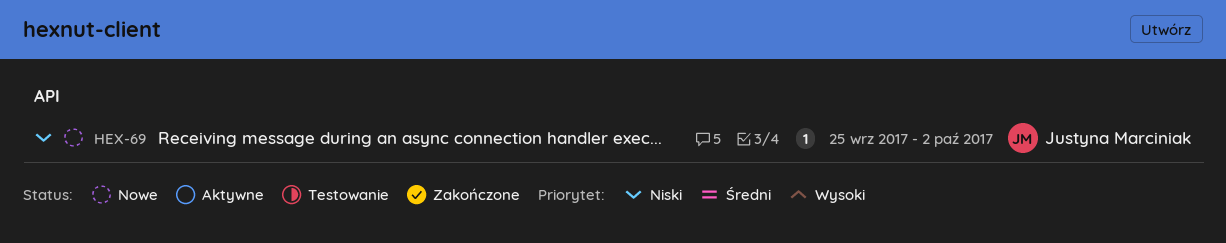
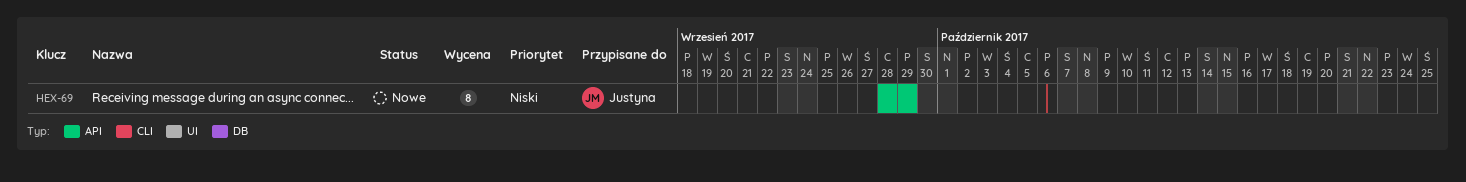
HEX-69, estimate: 1 -> 8
HEX-69, start: Sep 25 -> Sep 28
HEX-69, due: Oct 2 -> Sep 29

